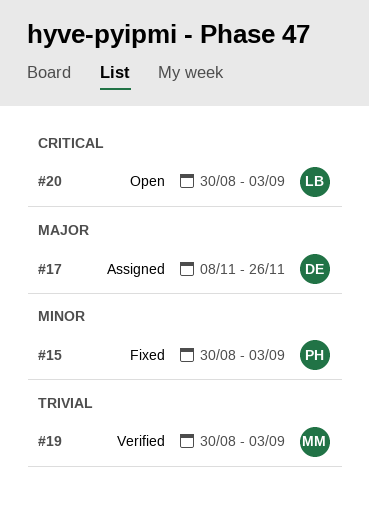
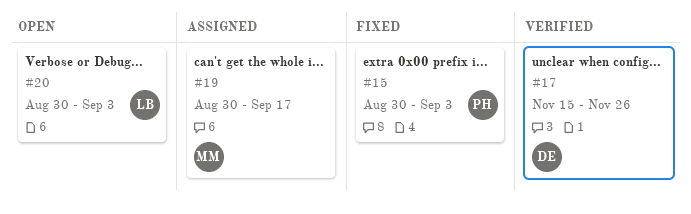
#17, status: Assigned -> Verified
#17, start: Nov 8 -> Nov 15
#19, status: Verified -> Assigned
#19, due: Sep 3 -> Sep 17

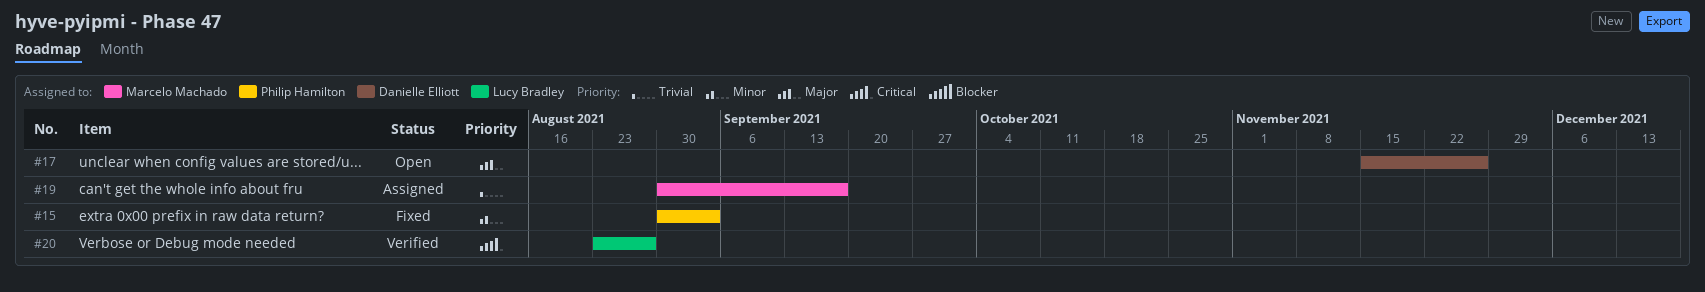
#17, status: Verified -> Open
#20, status: Open -> Verified
#20, start: Aug 30 -> Aug 23
#20, due: Sep 3 -> Aug 27

